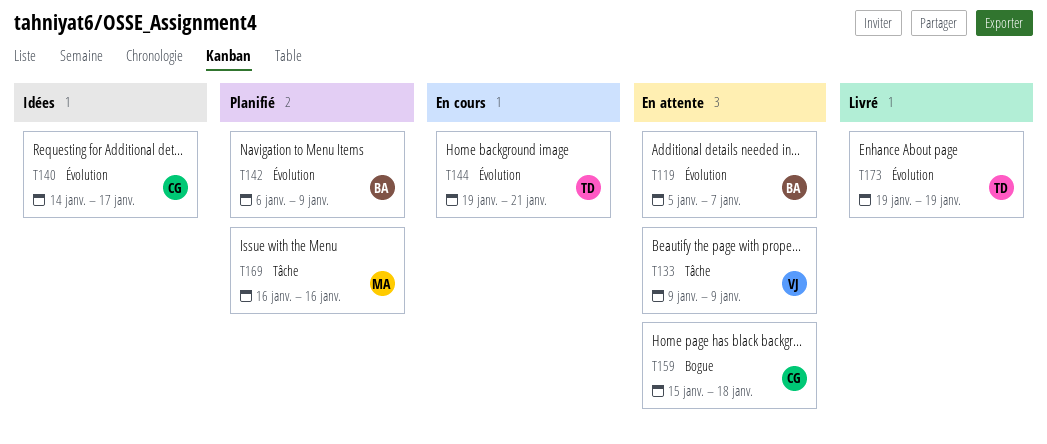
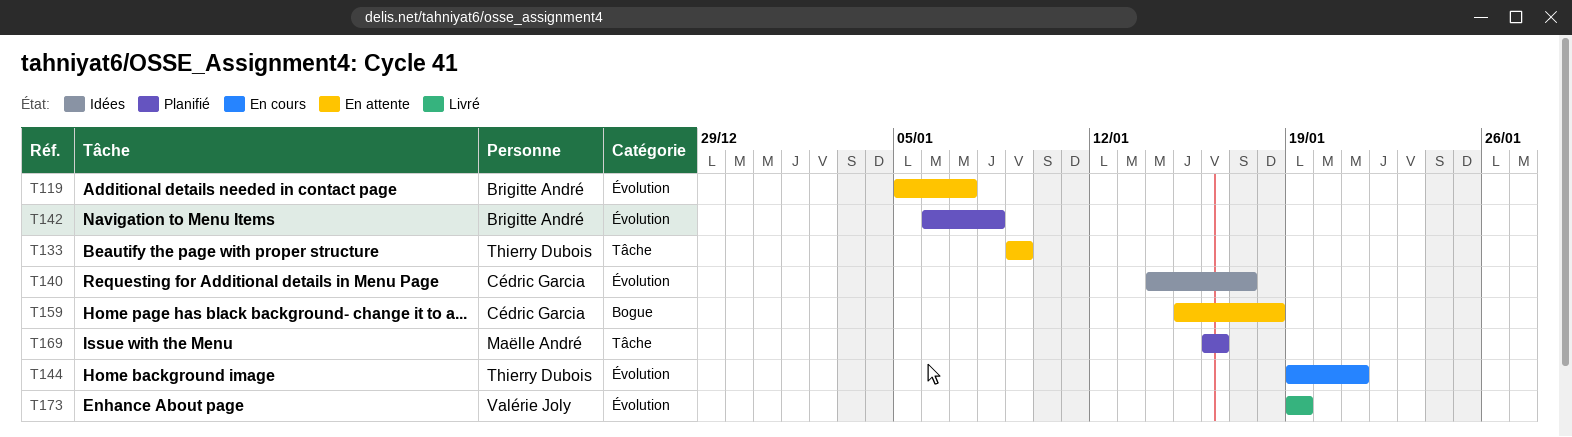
T133, owner: Valérie Joly -> Thierry Dubois
T142, due: Jan 9 -> Jan 8
T173, owner: Thierry Dubois -> Valérie Joly

